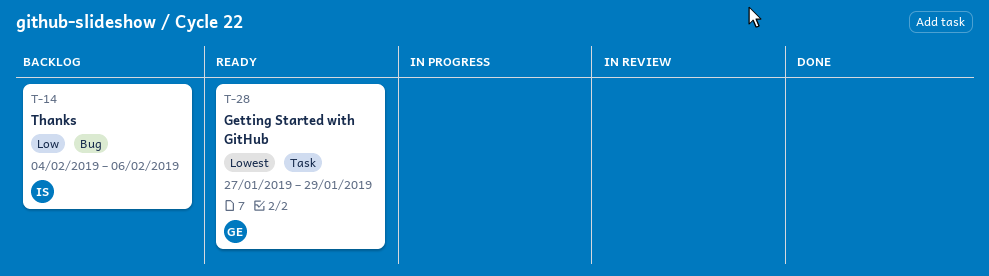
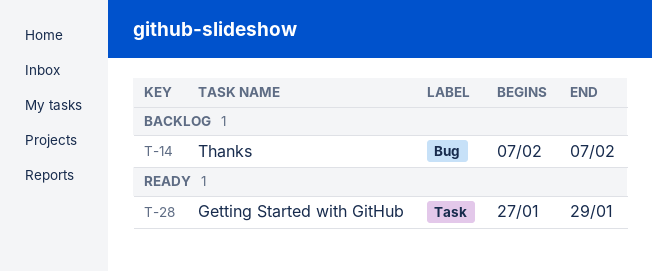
T-14, start: Feb 4 -> Feb 7
T-14, due: Feb 6 -> Feb 7

